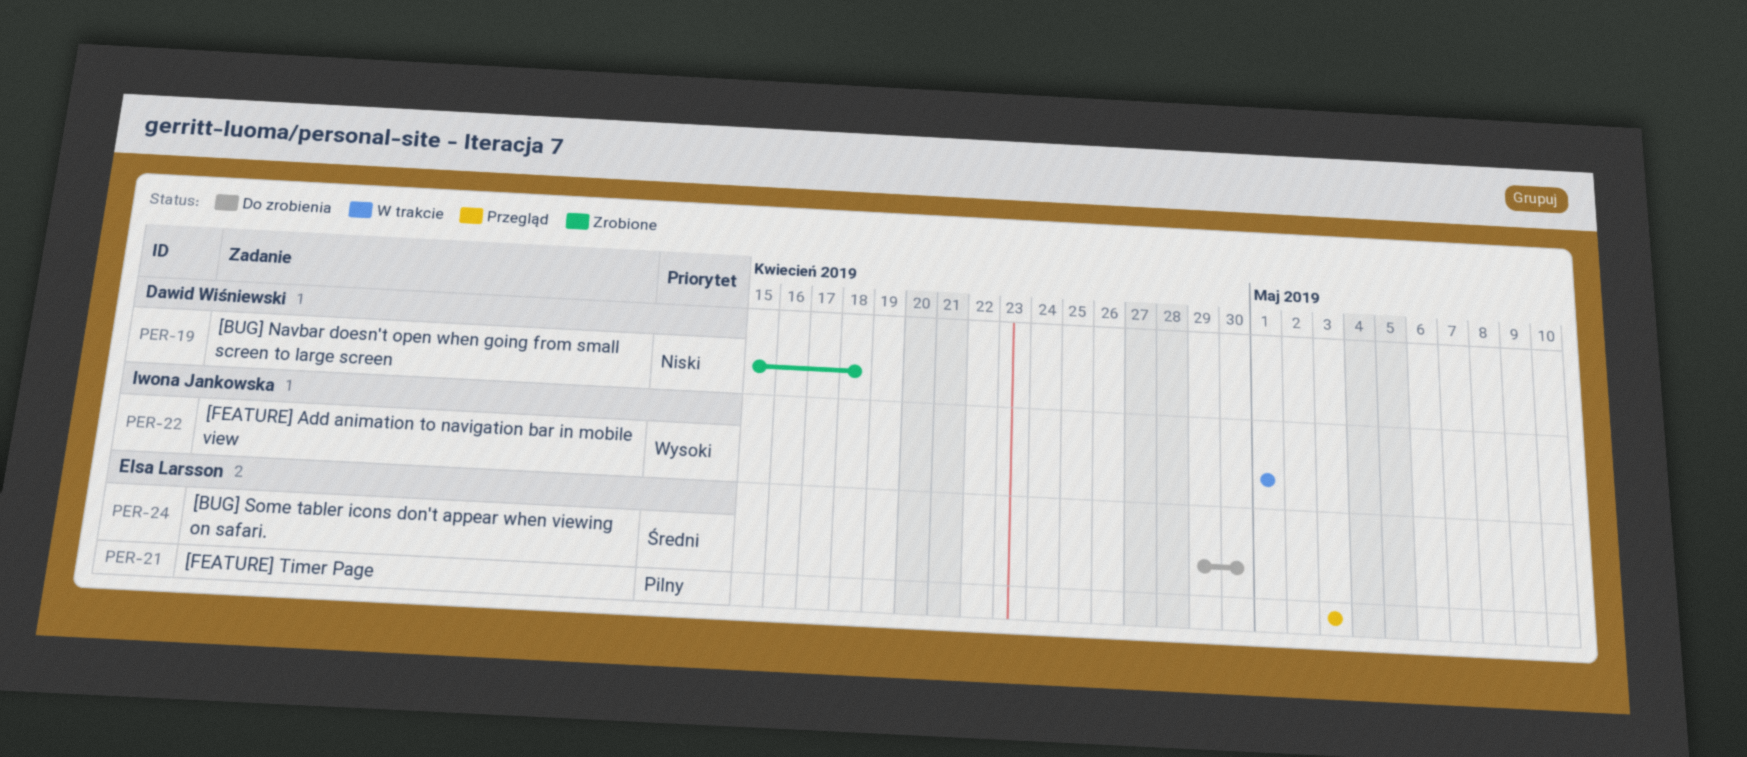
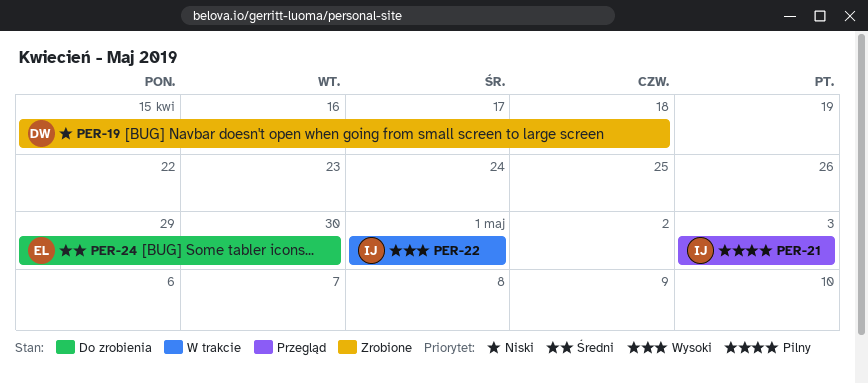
PER-21, owner: Elsa Larsson -> Iwona Jankowska

